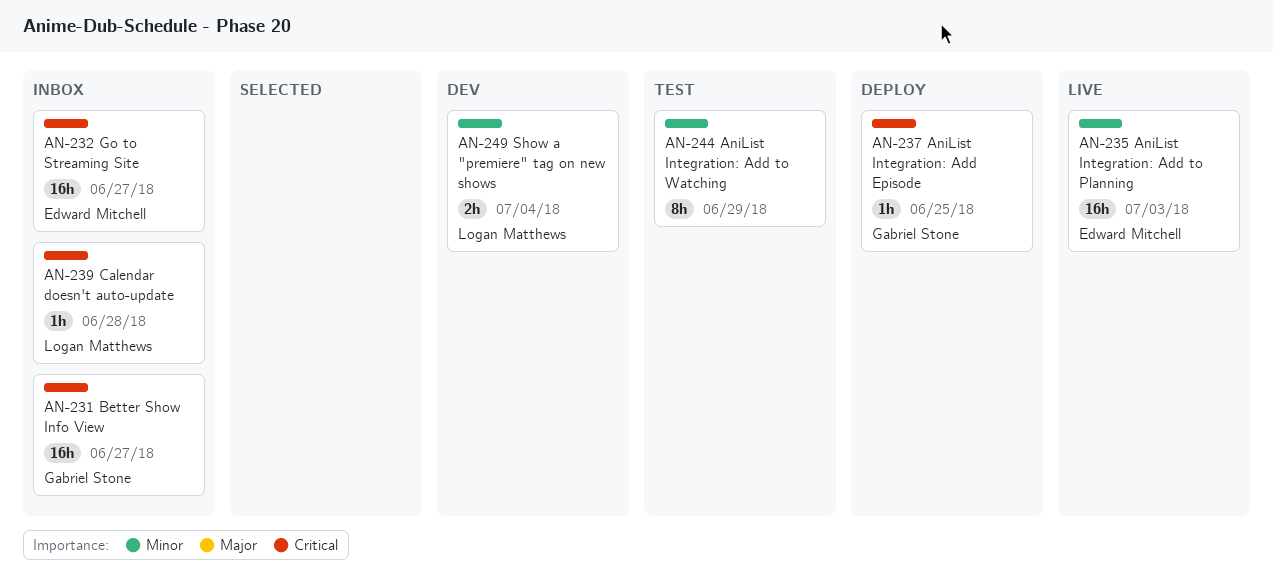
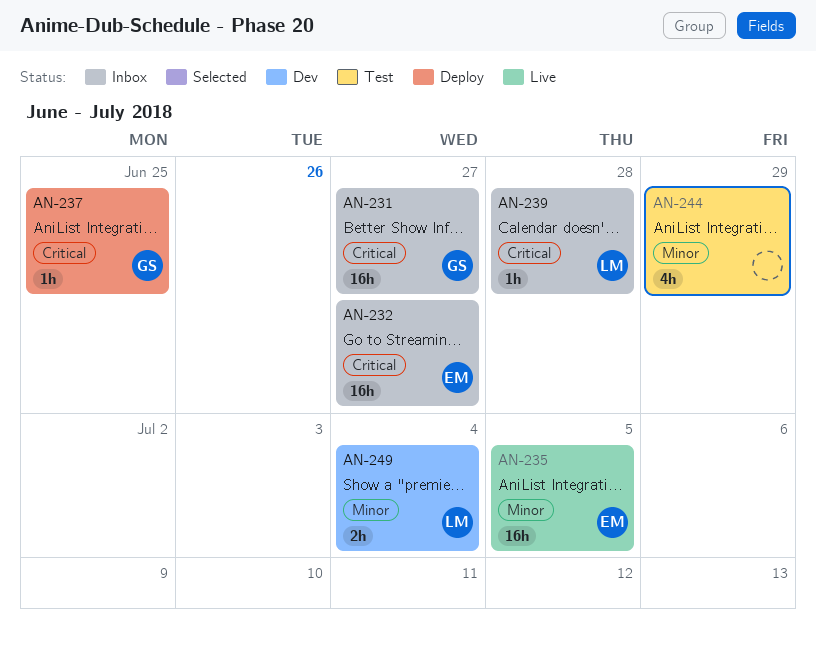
AN-235, due: Jul 3 -> Jul 5
AN-244, estimate: 8h -> 4h

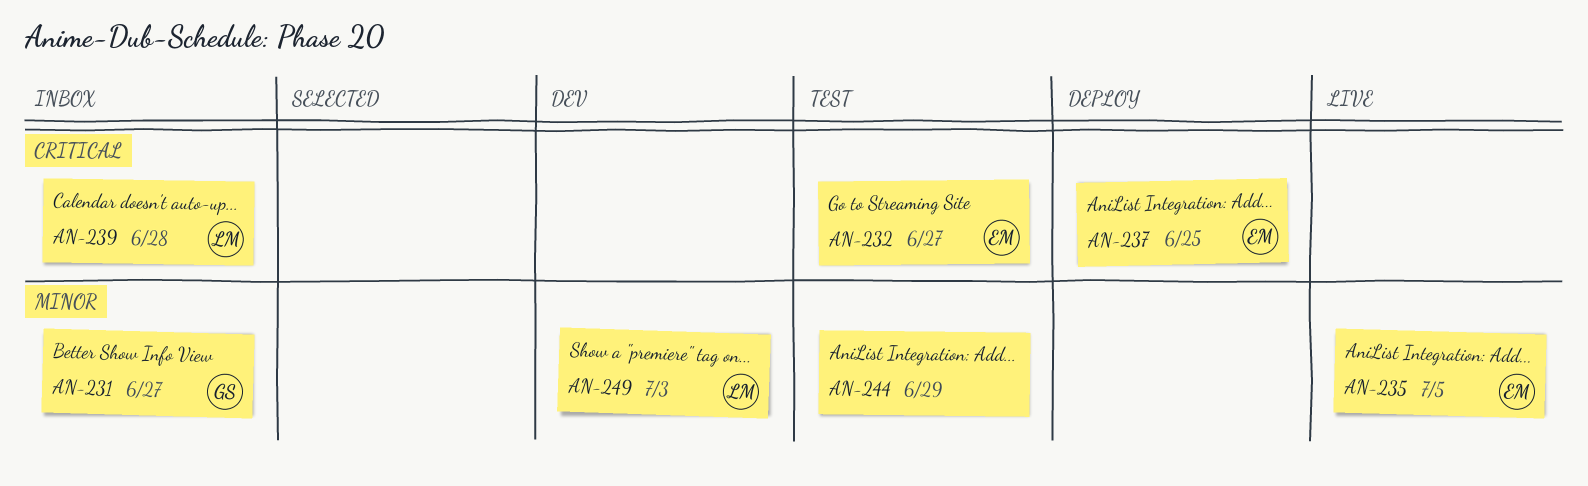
AN-231, priority: Critical -> Minor
AN-232, status: Inbox -> Test
AN-237, owner: GS -> EM
AN-249, due: Jul 4 -> Jul 3

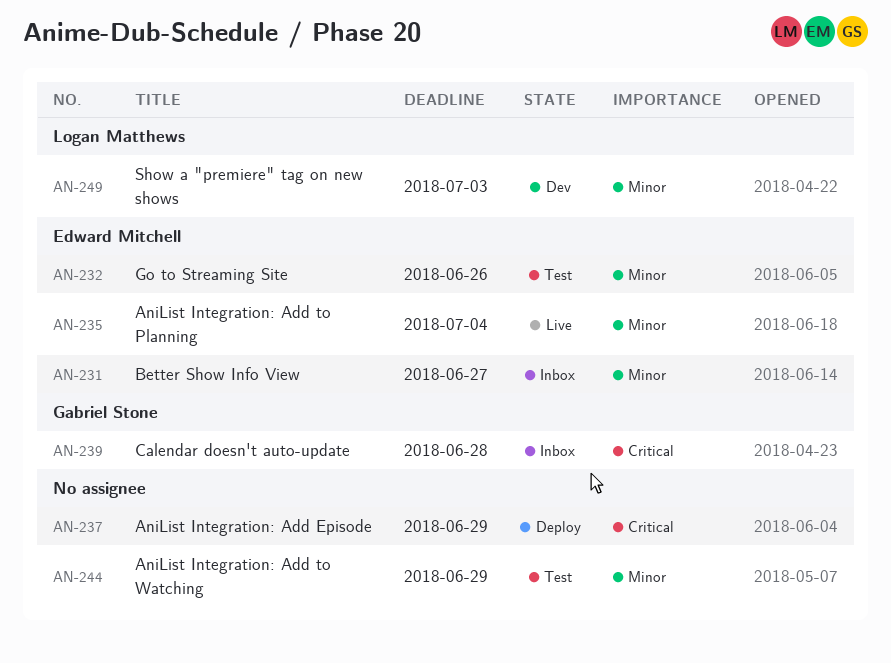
AN-231, owner: Gabriel Stone -> Edward Mitchell
AN-232, priority: Critical -> Minor
AN-232, due: Jun 27 -> Jun 26
AN-235, due: Jul 5 -> Jul 4
AN-237, owner: Edward Mitchell -> none
AN-237, due: Jun 25 -> Jun 29
AN-239, owner: Logan Matthews -> Gabriel Stone

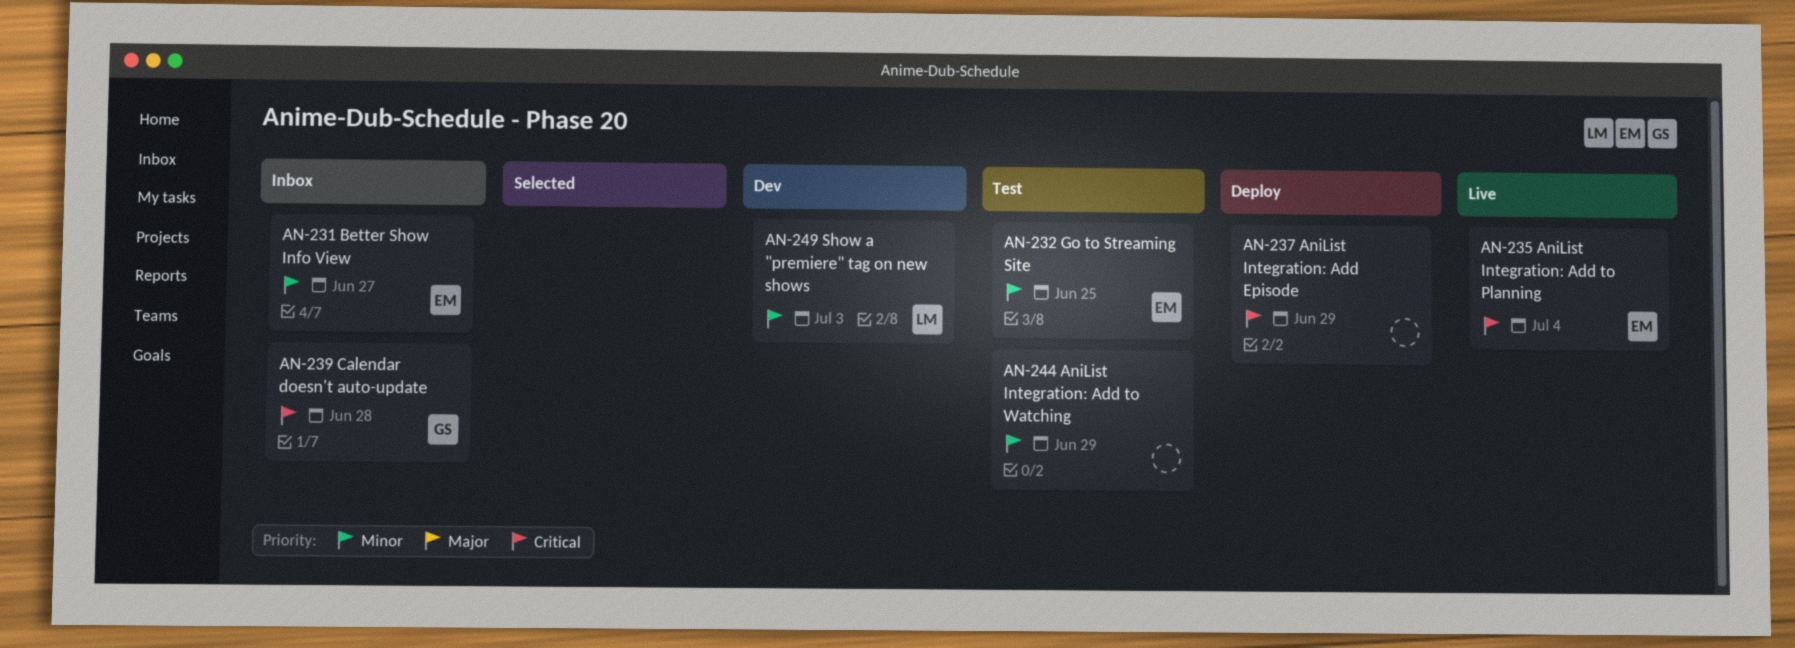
AN-232, due: Jun 26 -> Jun 25
AN-235, priority: Minor -> Critical

